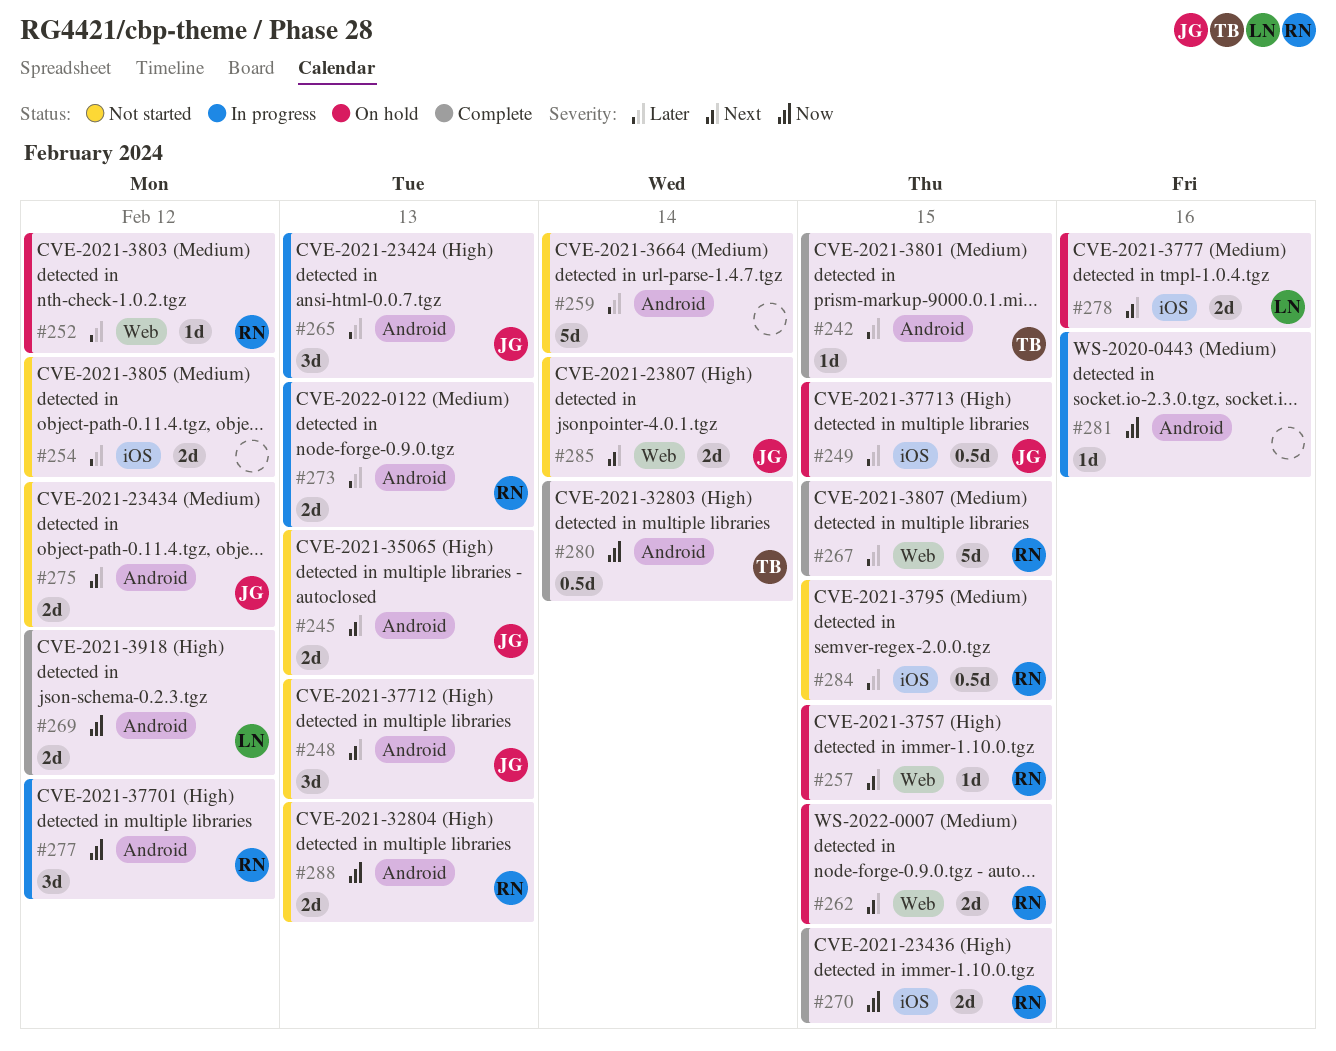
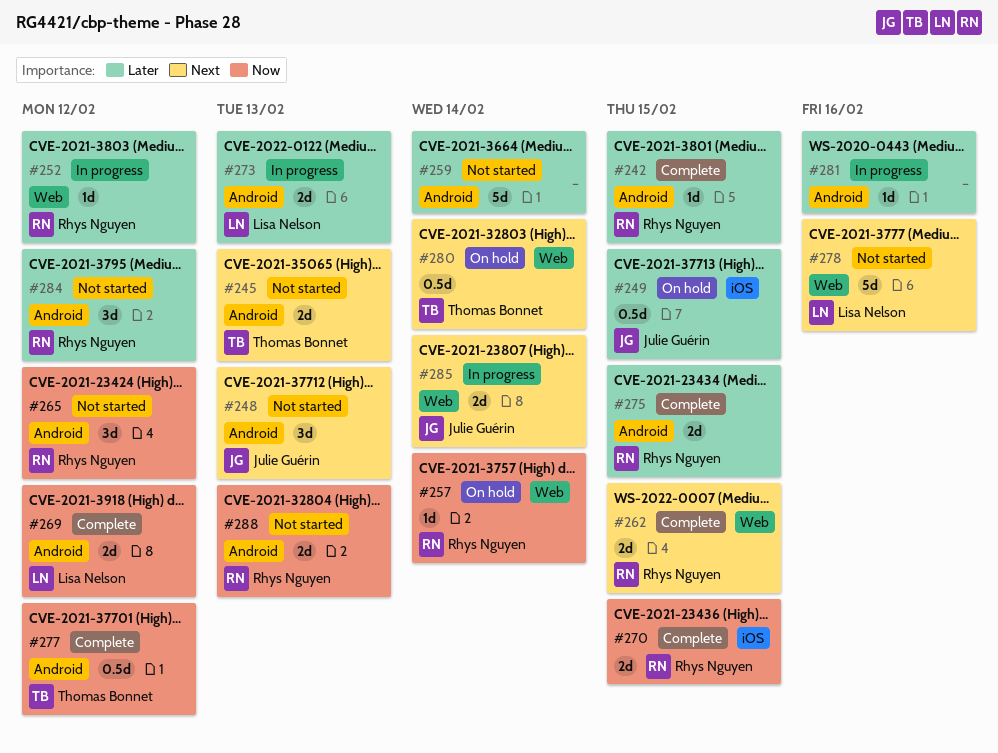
#242, owner: Thomas Bonnet -> Rhys Nguyen
#245, owner: Julie Guérin -> Thomas Bonnet
#252, status: On hold -> In progress
#254: present -> none
#257, priority: Next -> Now
#257, due: Feb 15 -> Feb 14
#262, status: On hold -> Complete
#265, status: In progress -> Not started
#265, owner: Julie Guérin -> Rhys Nguyen
#265, priority: Later -> Now
#265, due: Feb 13 -> Feb 12
#267: present -> none
#273, owner: Rhys Nguyen -> Lisa Nelson
#275, status: Not started -> Complete
#275, owner: Julie Guérin -> Rhys Nguyen
#275, priority: Next -> Later
#275, due: Feb 12 -> Feb 15
#277, status: In progress -> Complete
#277, owner: Rhys Nguyen -> Thomas Bonnet
#277, estimate: 3d -> 0.5d
#278, status: On hold -> Not started
#278, label: iOS -> Web
#278, estimate: 2d -> 5d
#280, status: Complete -> On hold
#280, priority: Now -> Next
#280, label: Android -> Web
#281, priority: Now -> Later
#284, label: iOS -> Android
#284, estimate: 0.5d -> 3d
#284, due: Feb 15 -> Feb 12
#285, status: Not started -> In progress

